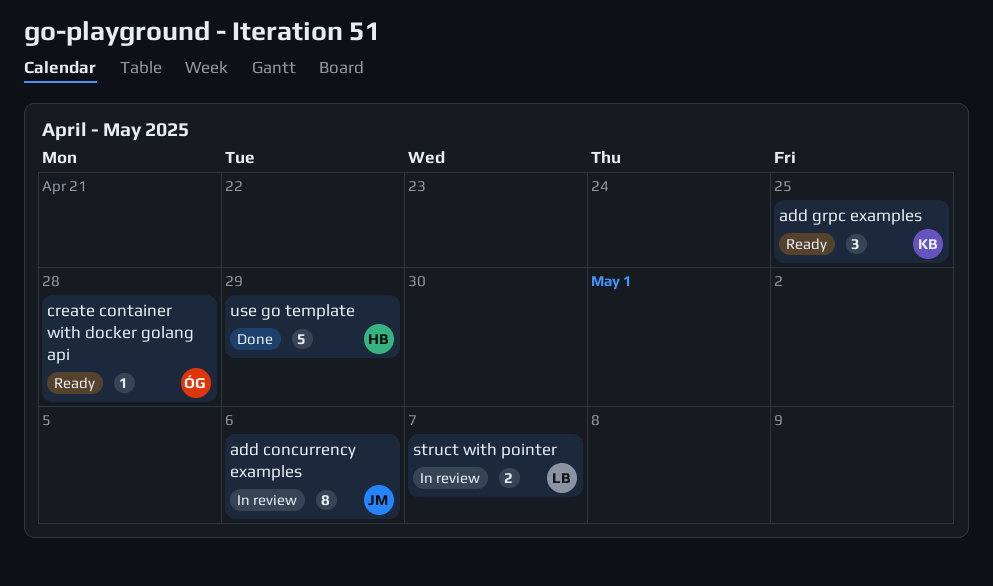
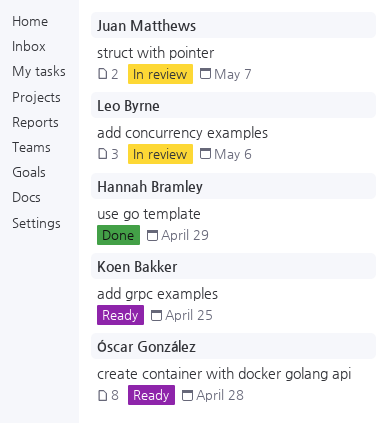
add concurrency examples, owner: Juan Matthews -> Leo Byrne
struct with pointer, owner: Leo Byrne -> Juan Matthews

